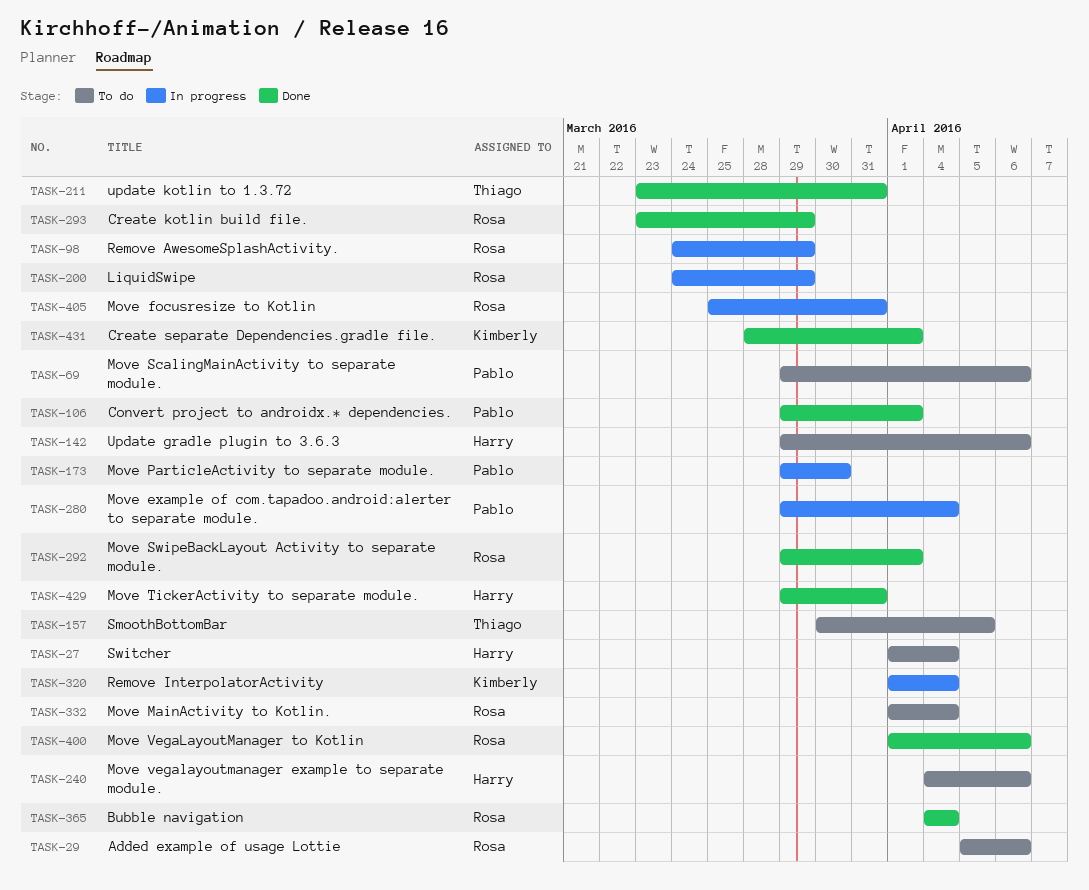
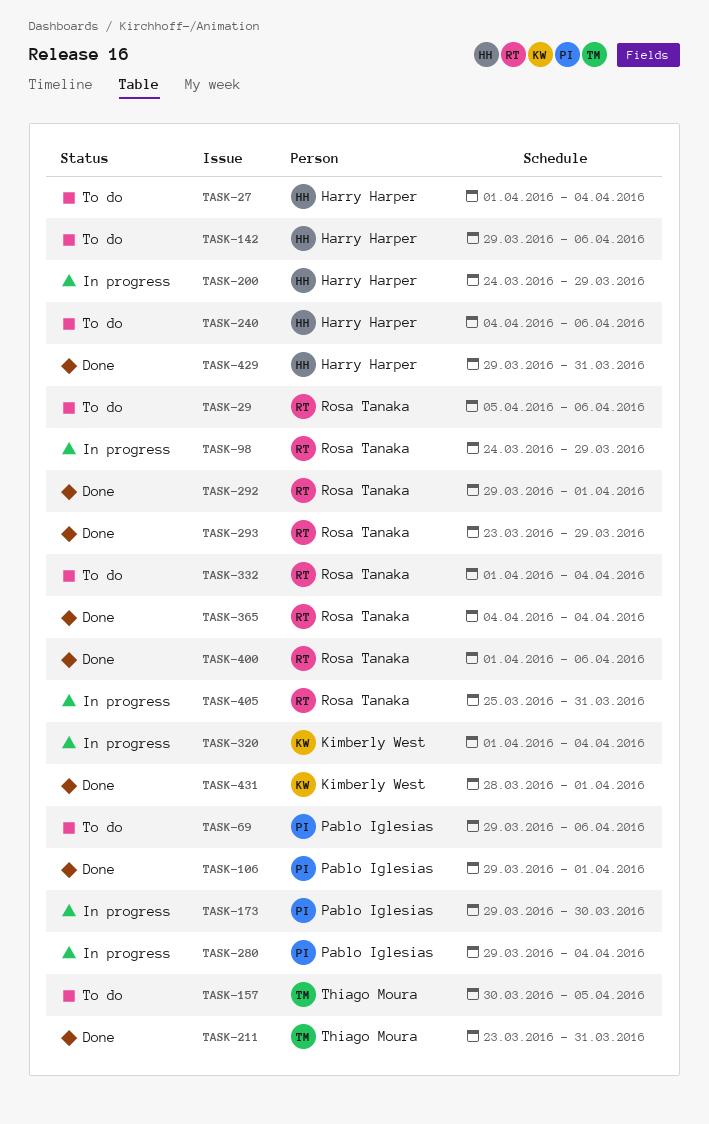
TASK-200, owner: Rosa Tanaka -> Harry Harper

